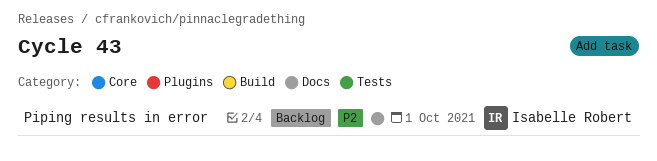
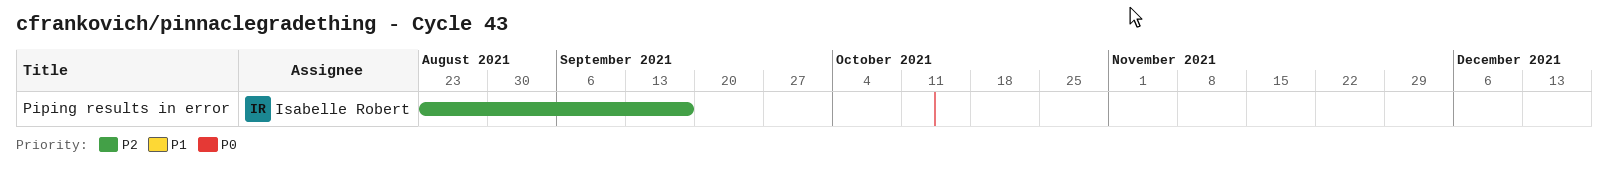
Piping results in error, due: Oct 1 -> Sep 17

